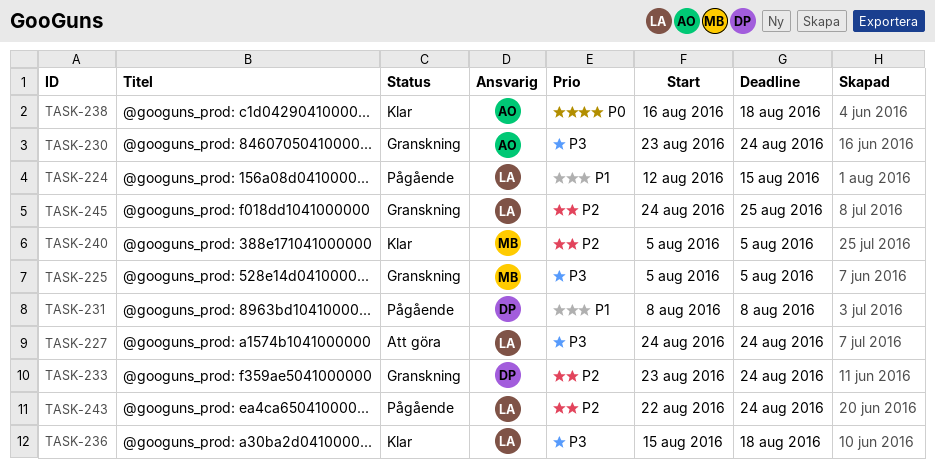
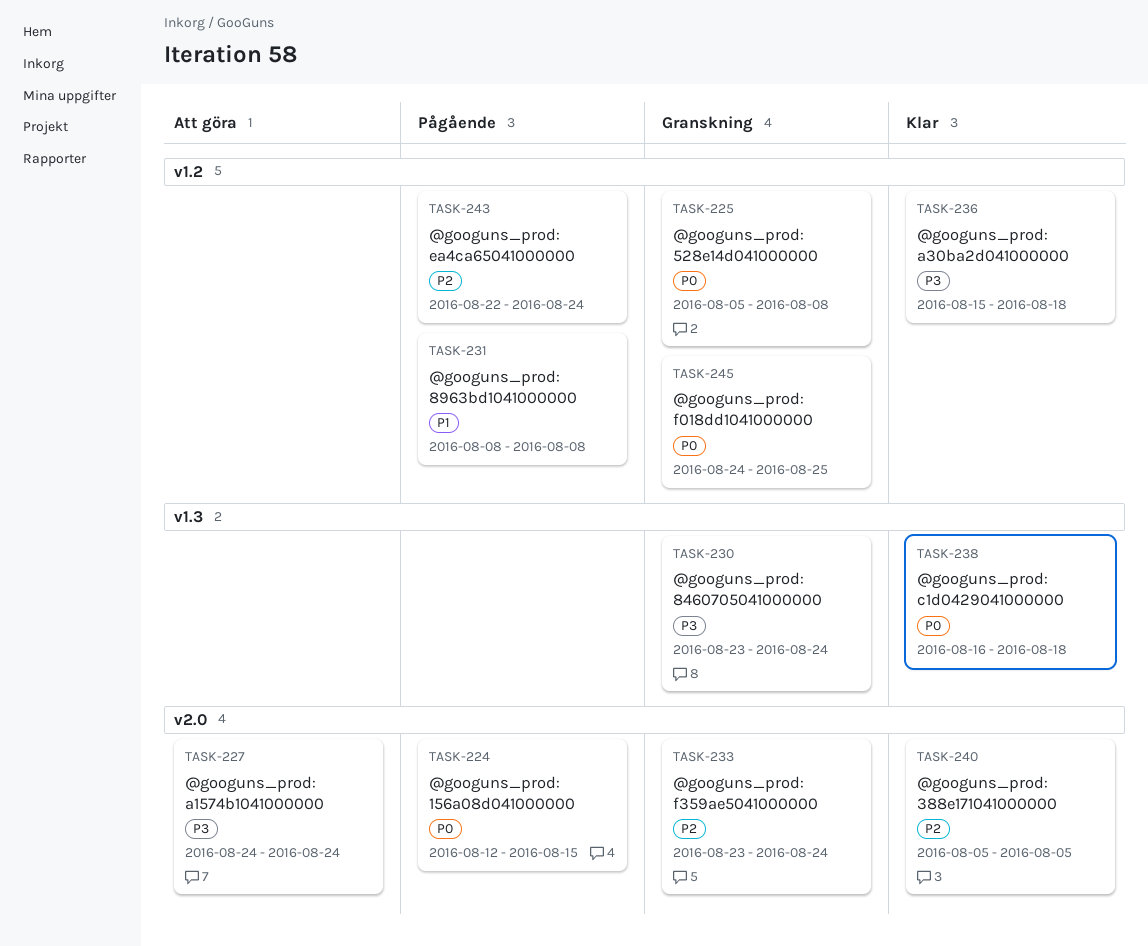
TASK-224, priority: P1 -> P0
TASK-225, priority: P3 -> P0
TASK-225, due: Aug 5 -> Aug 8
TASK-245, priority: P2 -> P0

